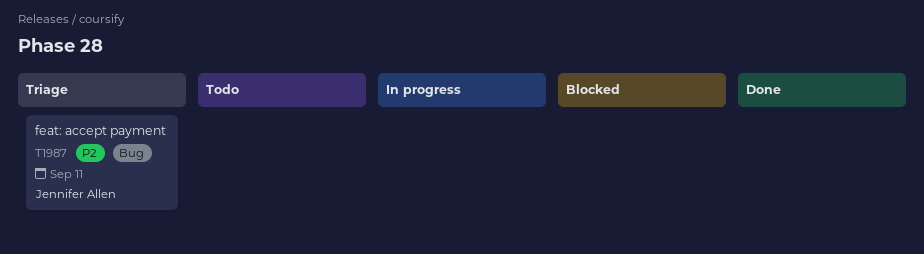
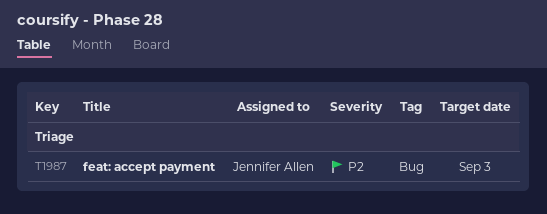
T1987, due: Sep 11 -> Sep 3

